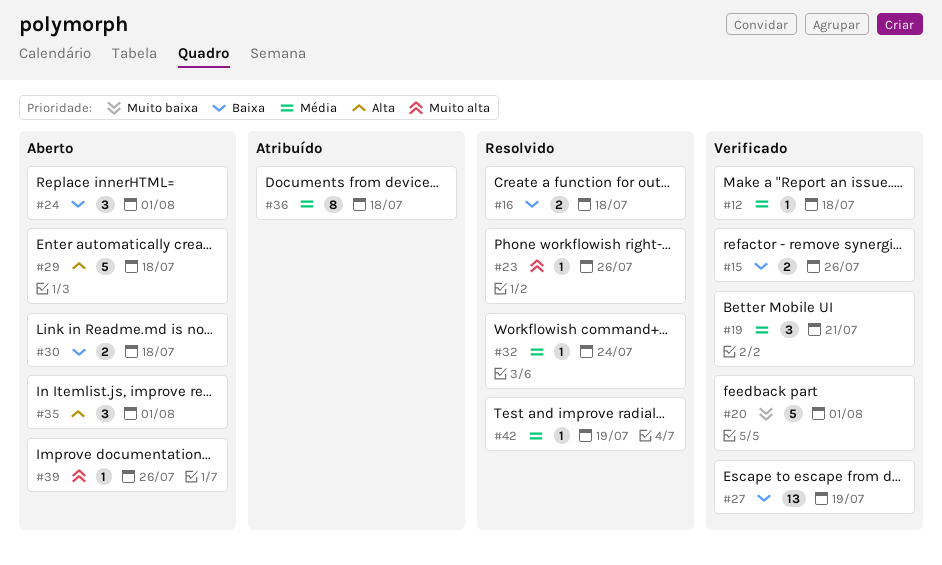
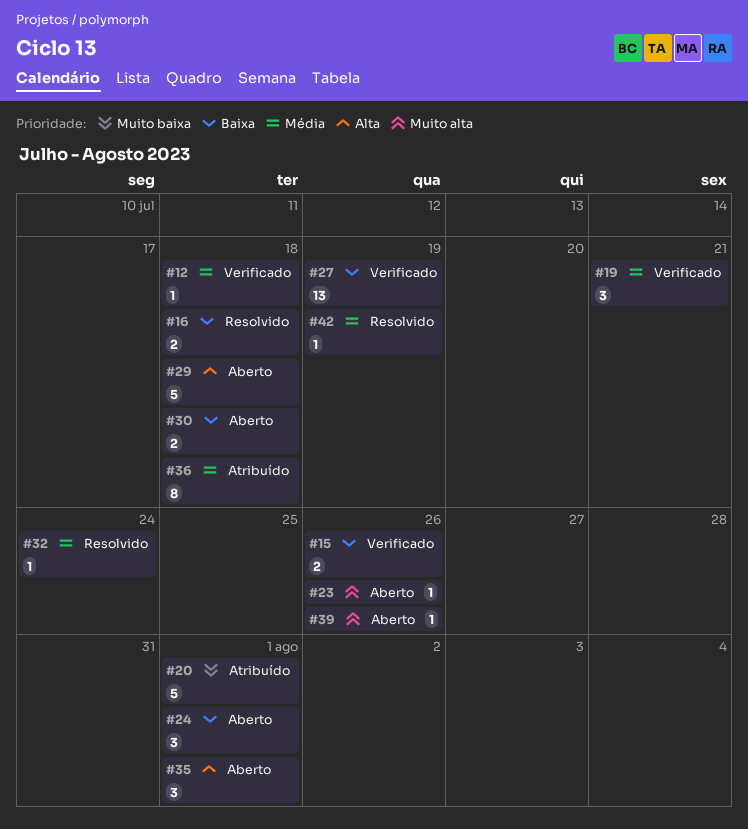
#20, status: Verificado -> Atribuído
#23, status: Resolvido -> Aberto

